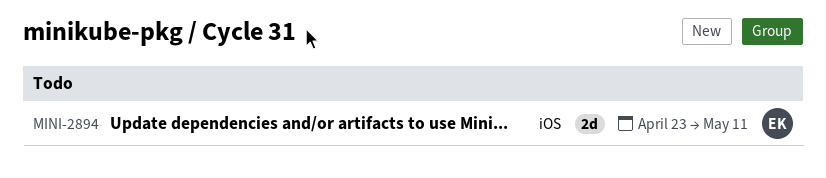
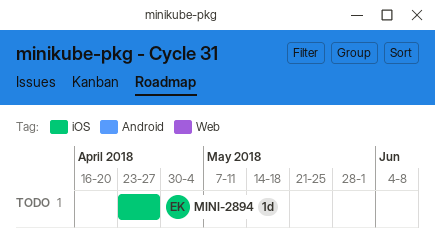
MINI-2894, estimate: 2d -> 1d
MINI-2894, due: May 11 -> Apr 27

